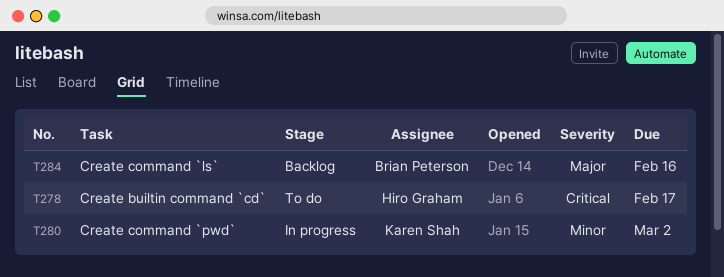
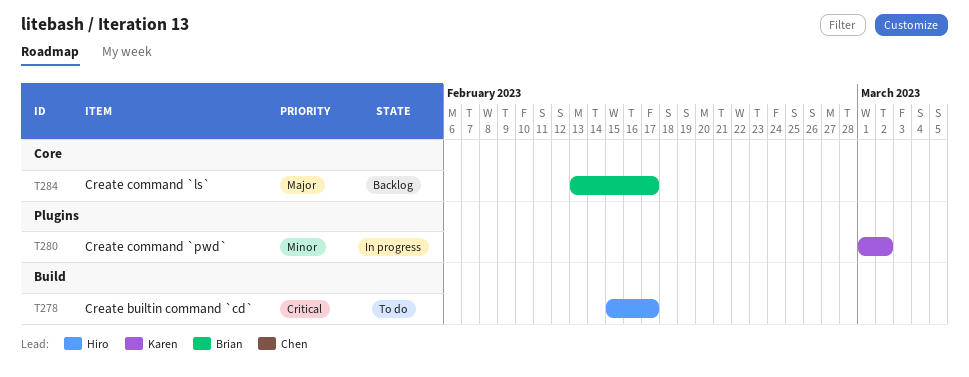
T284, due: Feb 16 -> Feb 17

